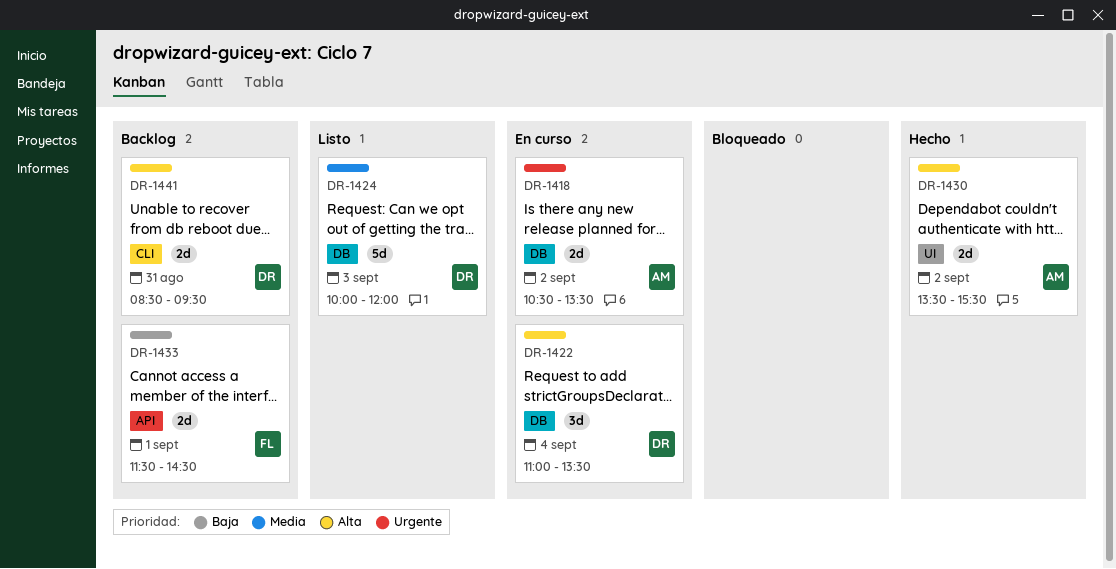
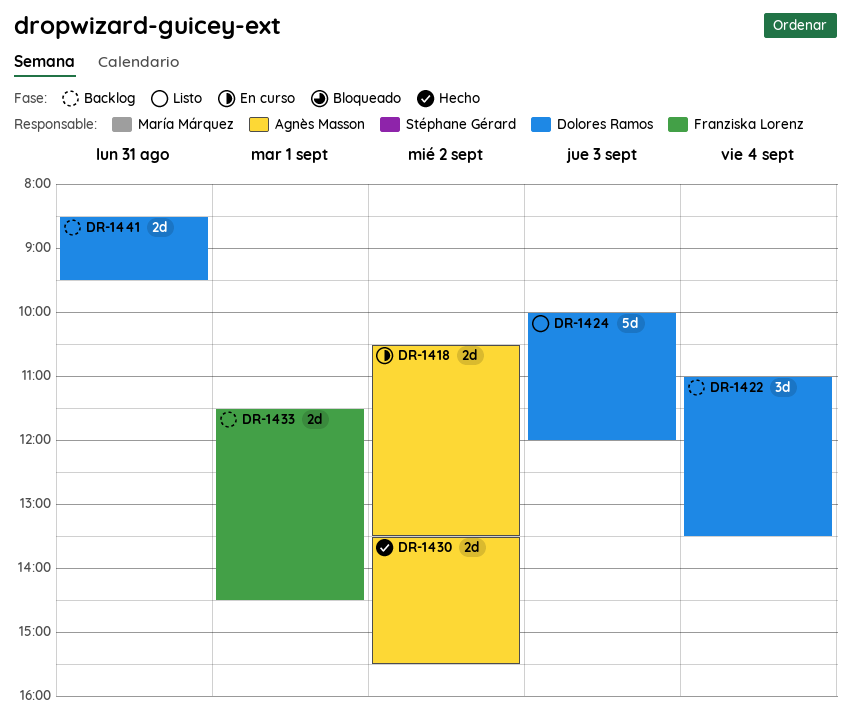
DR-1422, status: En curso -> Backlog

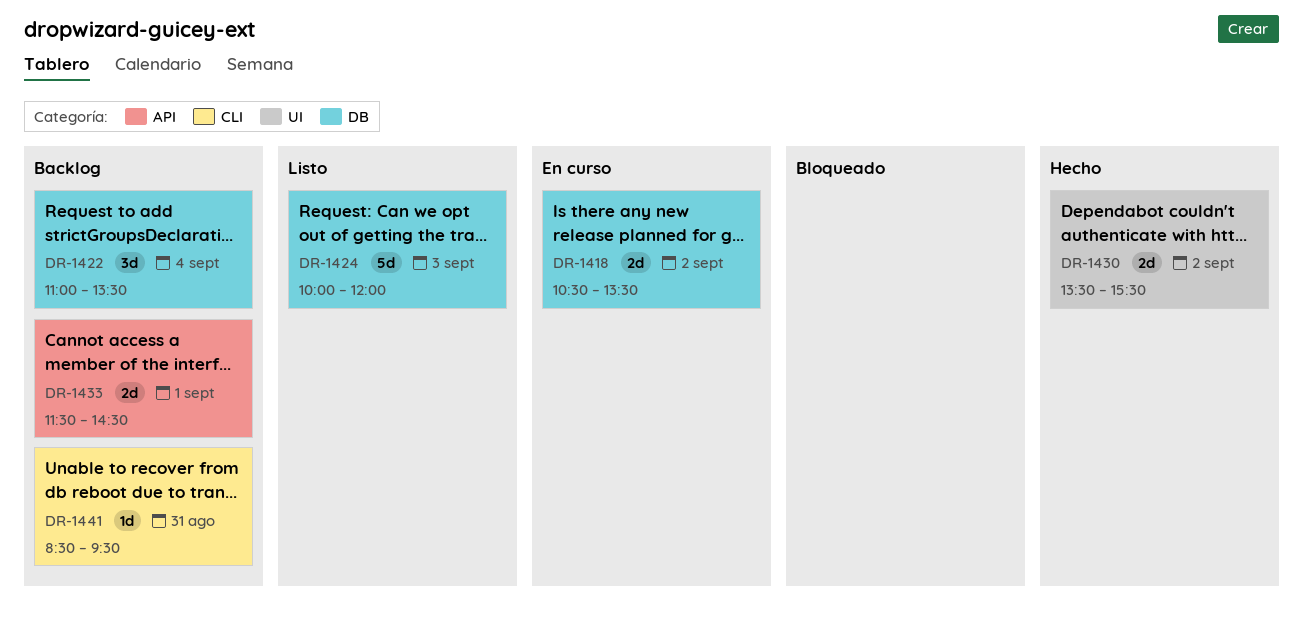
DR-1441, estimate: 2d -> 1d

